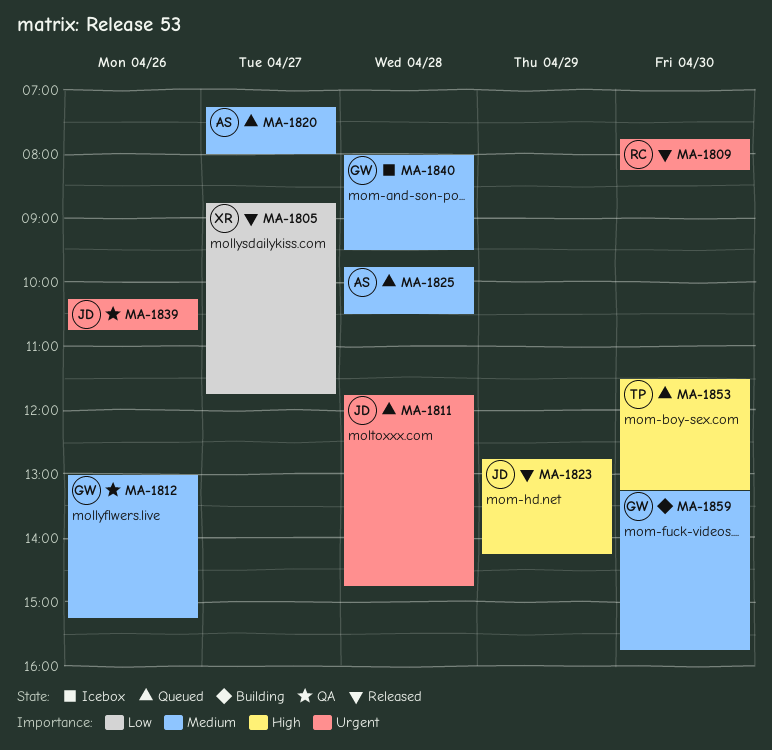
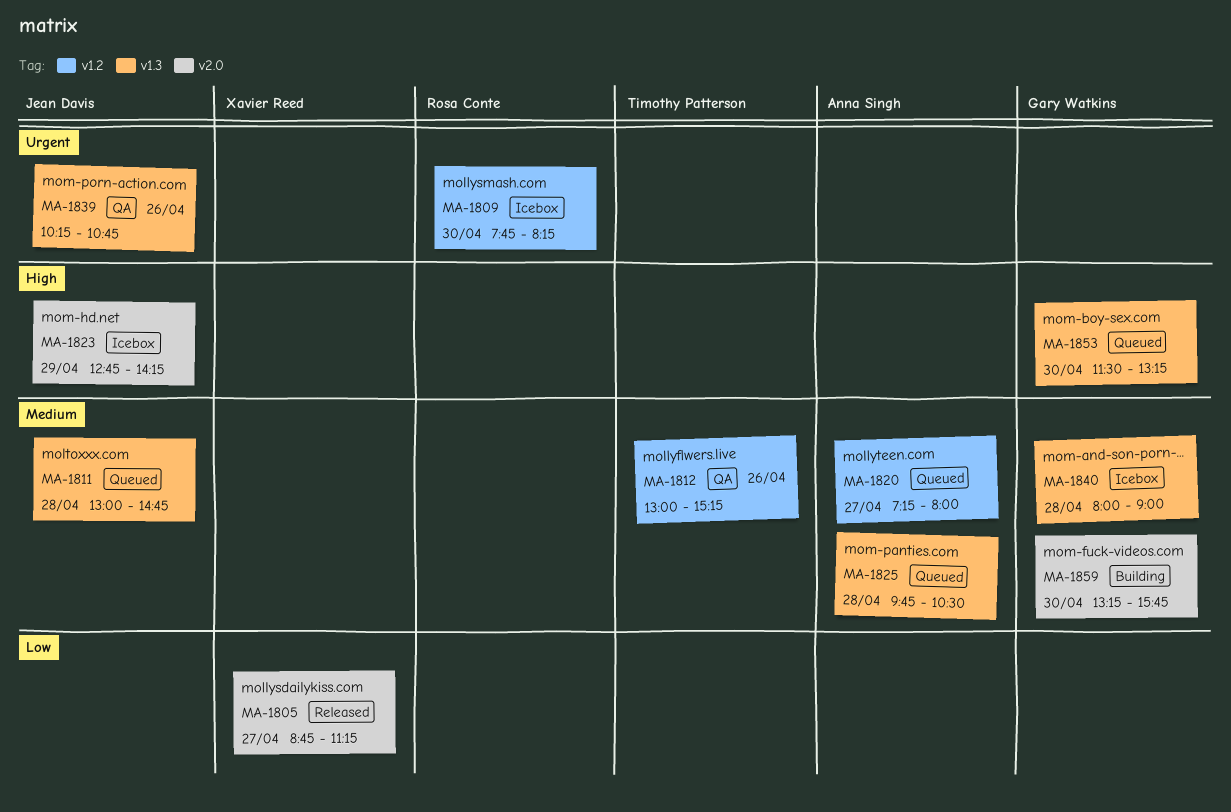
MA-1805, ends: 11:45 -> 11:15
MA-1809, status: Released -> Icebox
MA-1811, priority: Urgent -> Medium
MA-1811, begins: 11:45 -> 13:00
MA-1812, owner: Gary Watkins -> Timothy Patterson
MA-1823, status: Released -> Icebox
MA-1840, ends: 09:30 -> 09:00
MA-1853, owner: Timothy Patterson -> Gary Watkins

